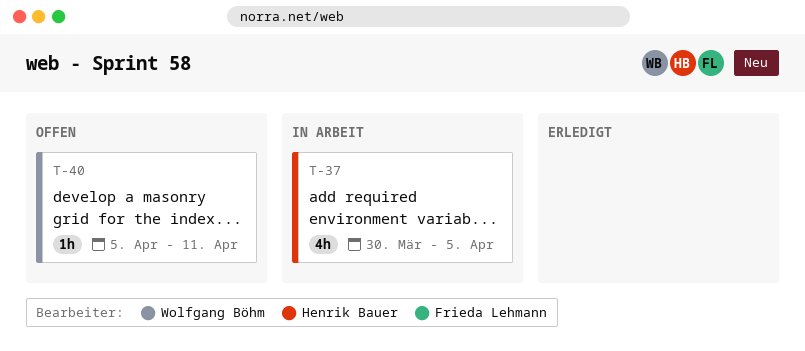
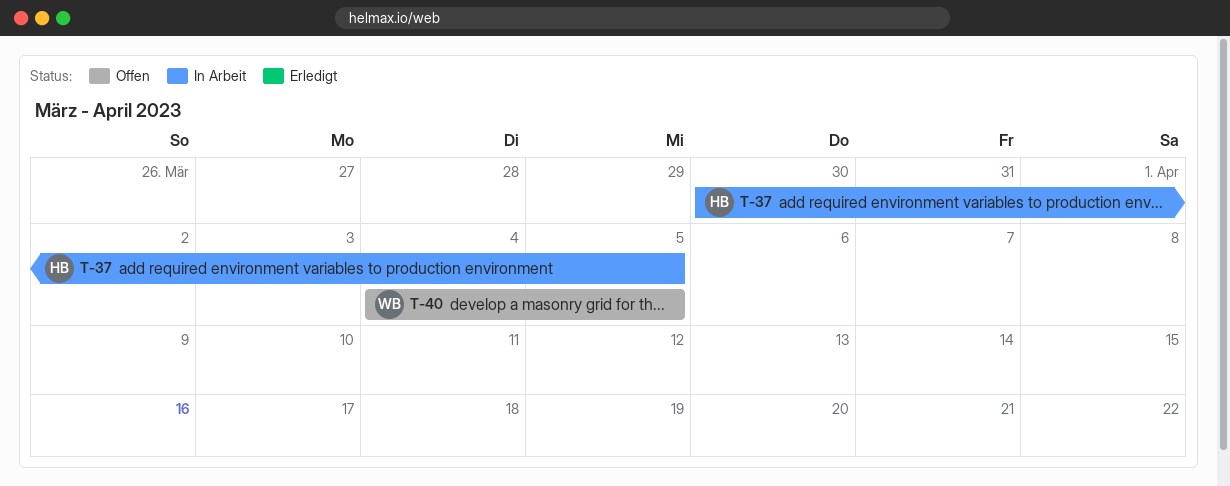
T-40, start: Apr 5 -> Apr 4
T-40, due: Apr 11 -> Apr 5

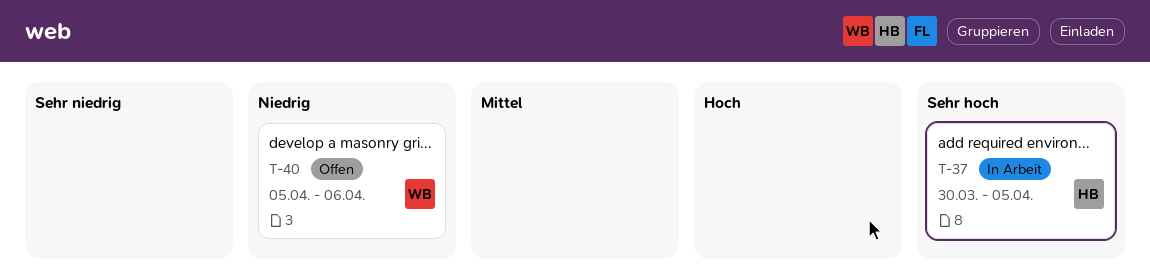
T-40, start: Apr 4 -> Apr 5
T-40, due: Apr 5 -> Apr 6

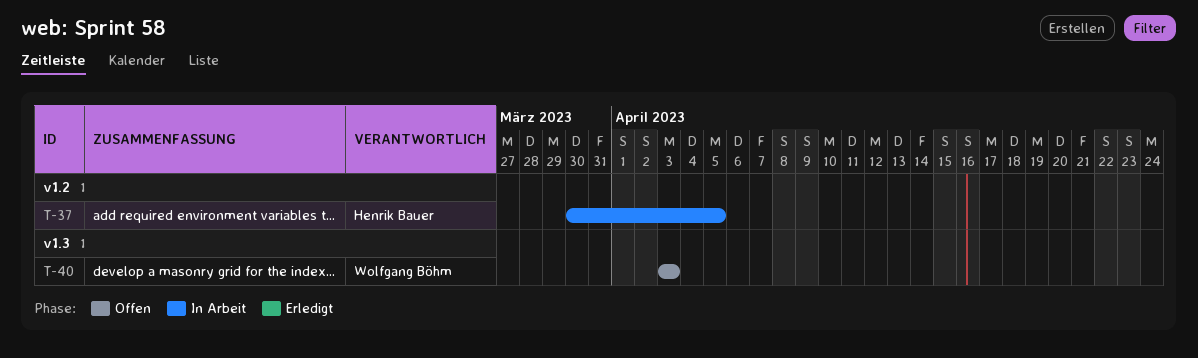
T-40, start: Apr 5 -> Apr 3
T-40, due: Apr 6 -> Apr 3

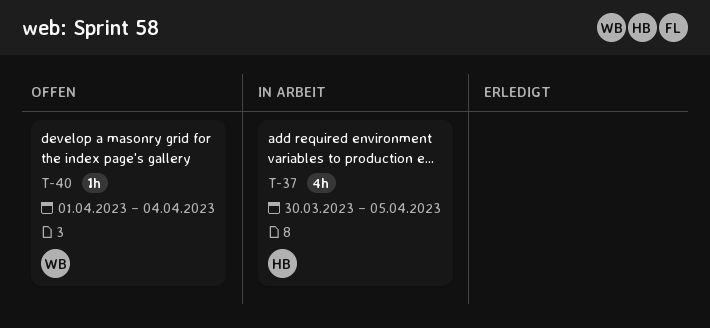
T-40, start: Apr 3 -> Apr 1
T-40, due: Apr 3 -> Apr 4

